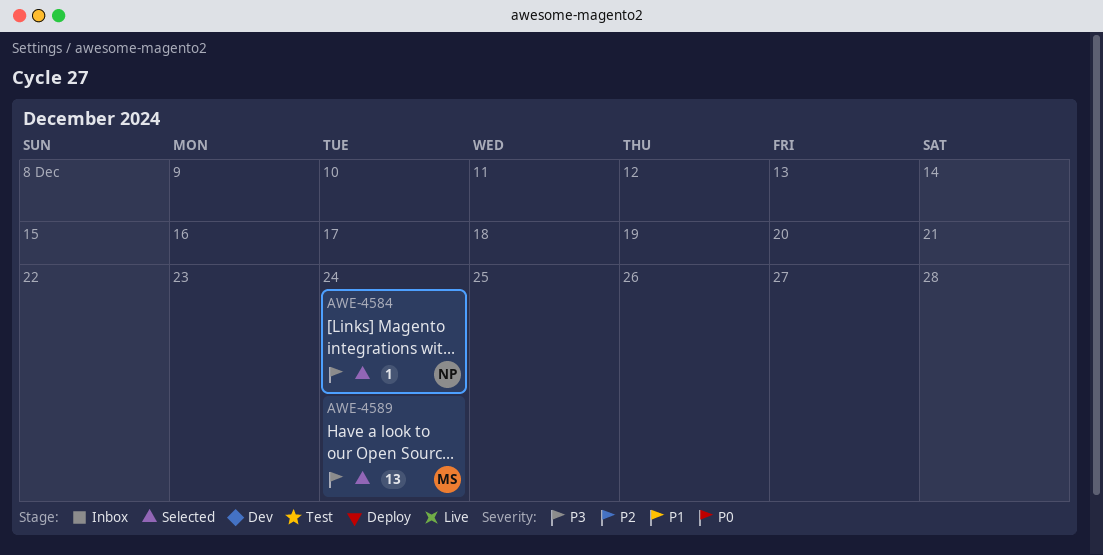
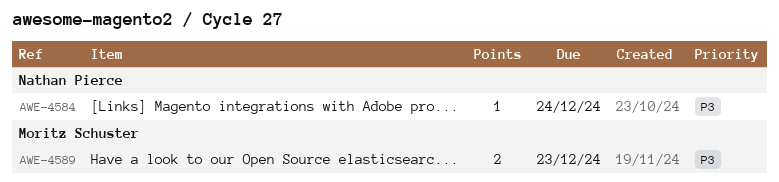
AWE-4589, estimate: 13 -> 2
AWE-4589, due: Dec 24 -> Dec 23

